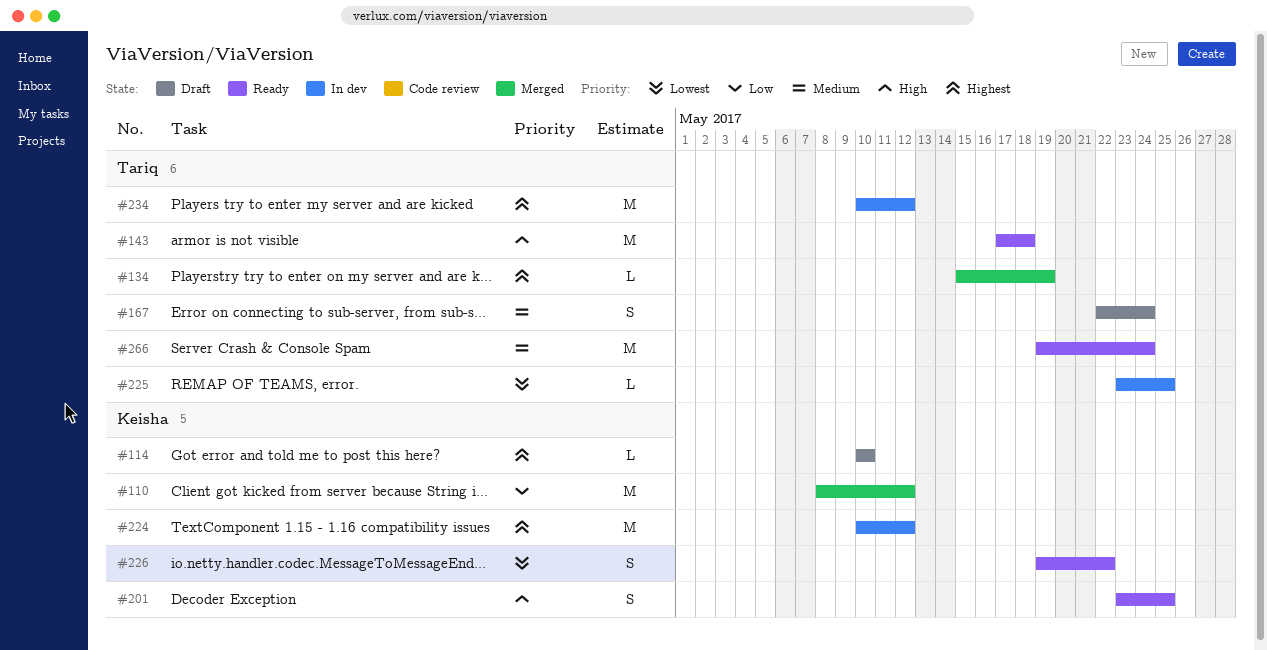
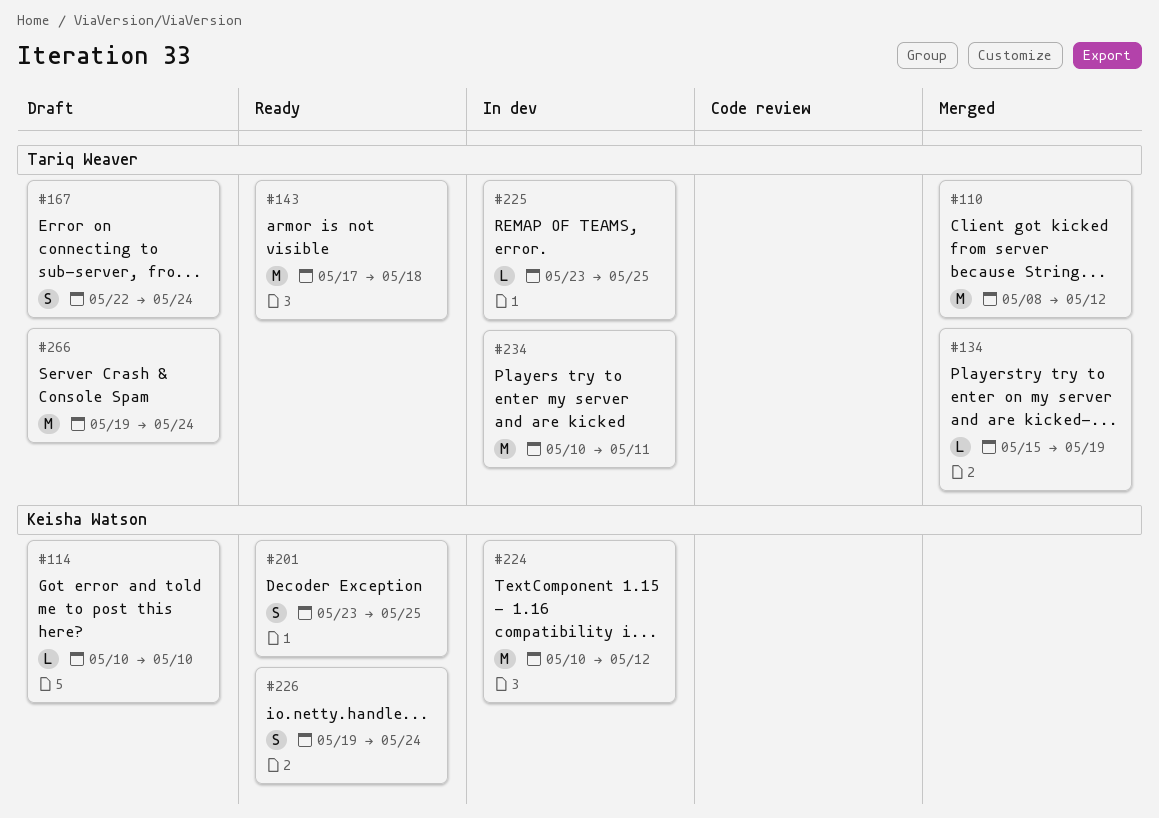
#110, owner: Keisha Watson -> Tariq Weaver
#226, due: May 22 -> May 24
#234, due: May 12 -> May 11
#266, status: Ready -> Draft

